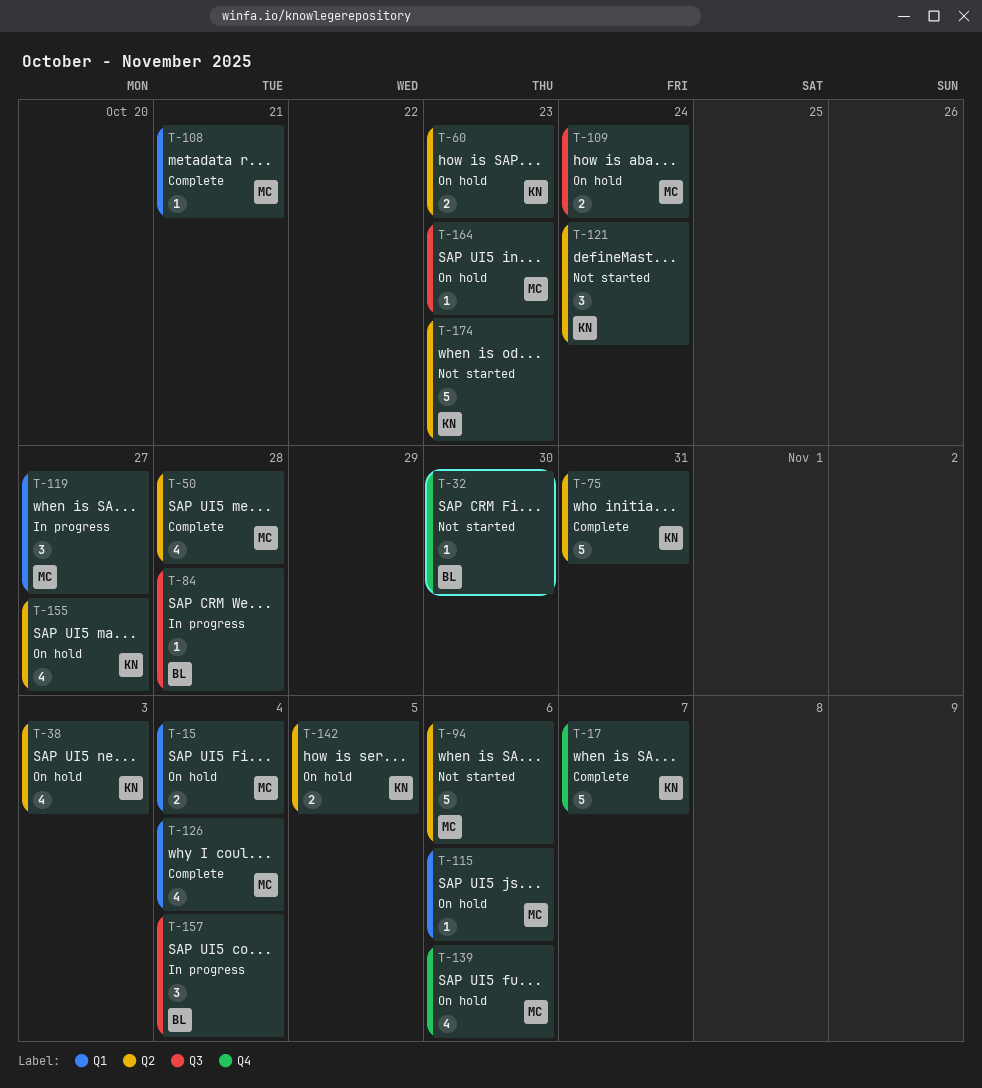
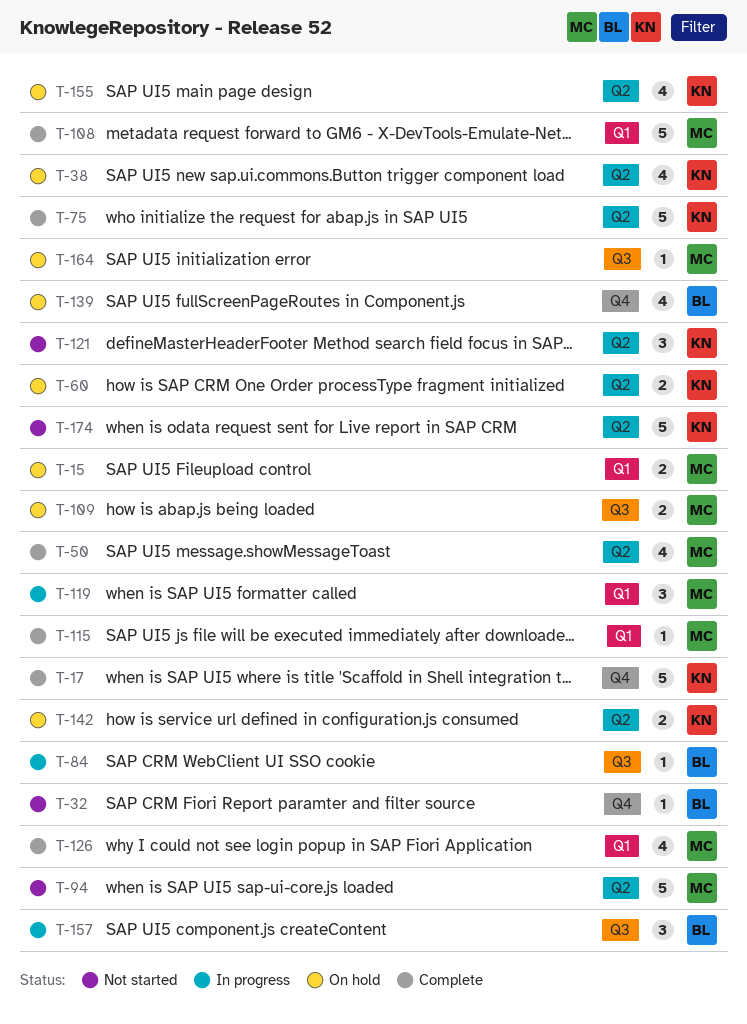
T-108, estimate: 1 -> 5
T-115, status: On hold -> Complete
T-139, owner: MC -> BL

